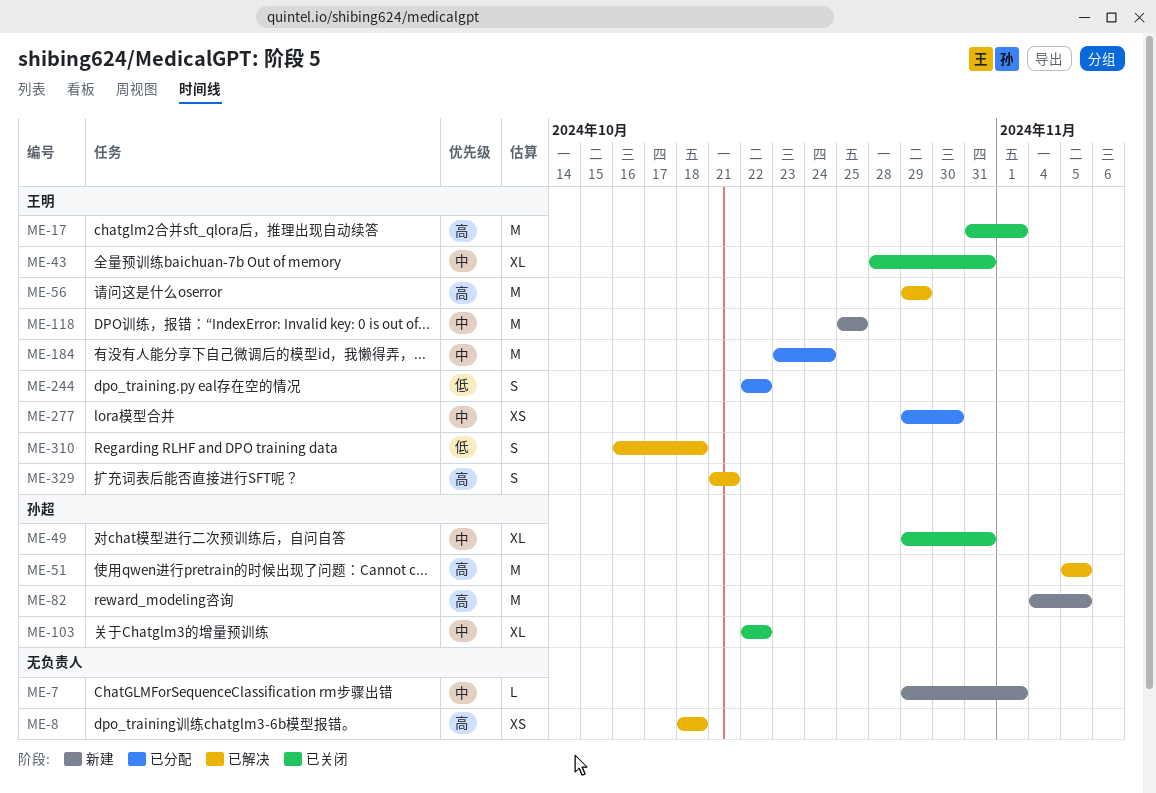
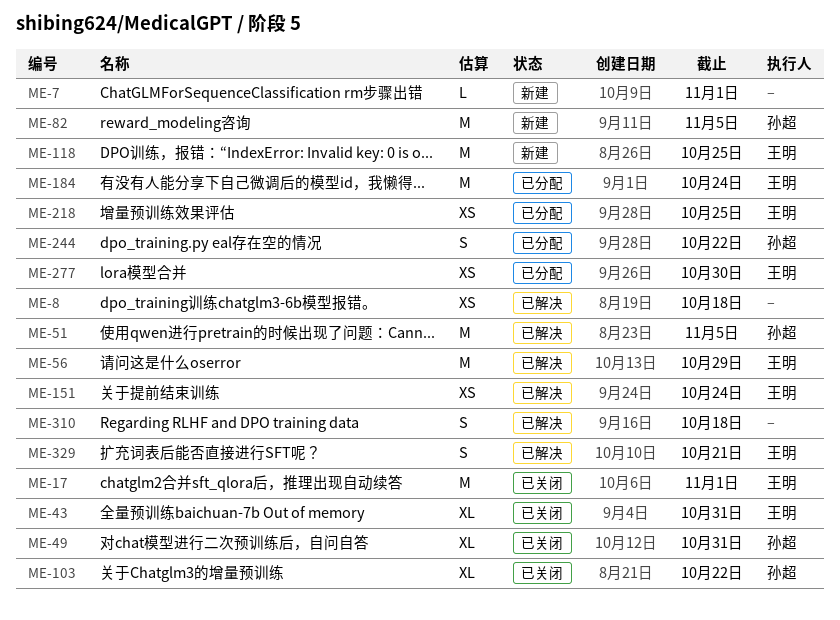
ME-151: none -> present
ME-218: none -> present
ME-244, owner: 王明 -> 孙超
ME-310, owner: 王明 -> none

